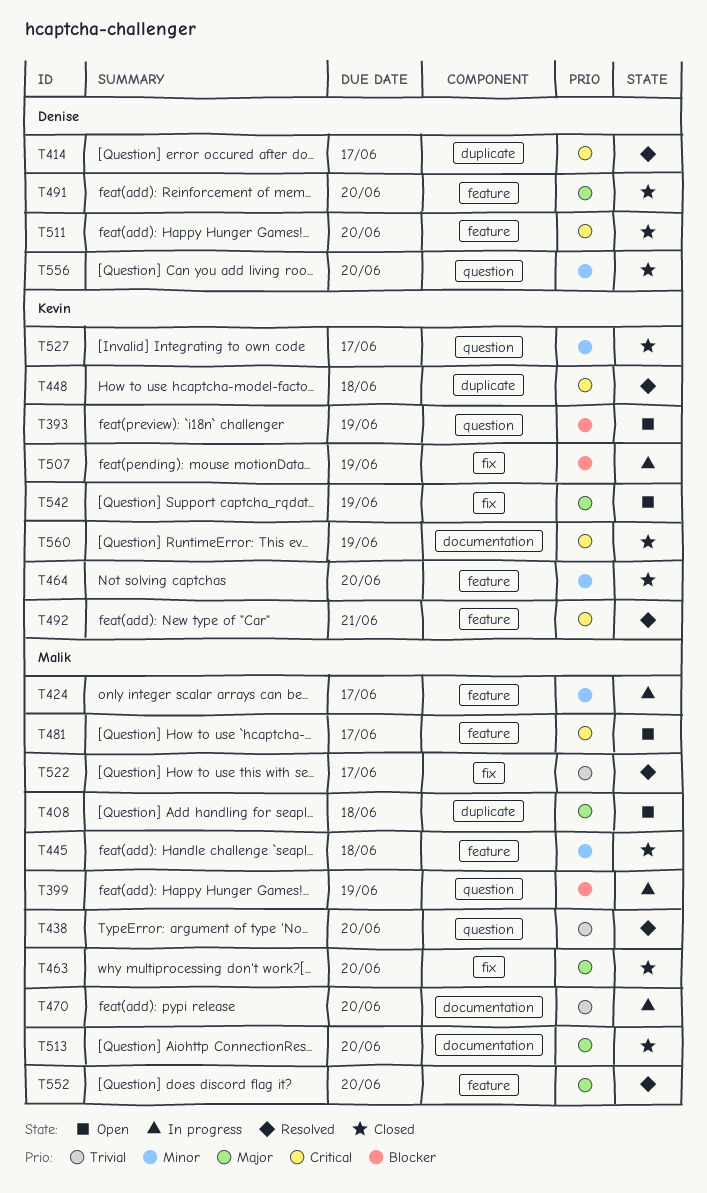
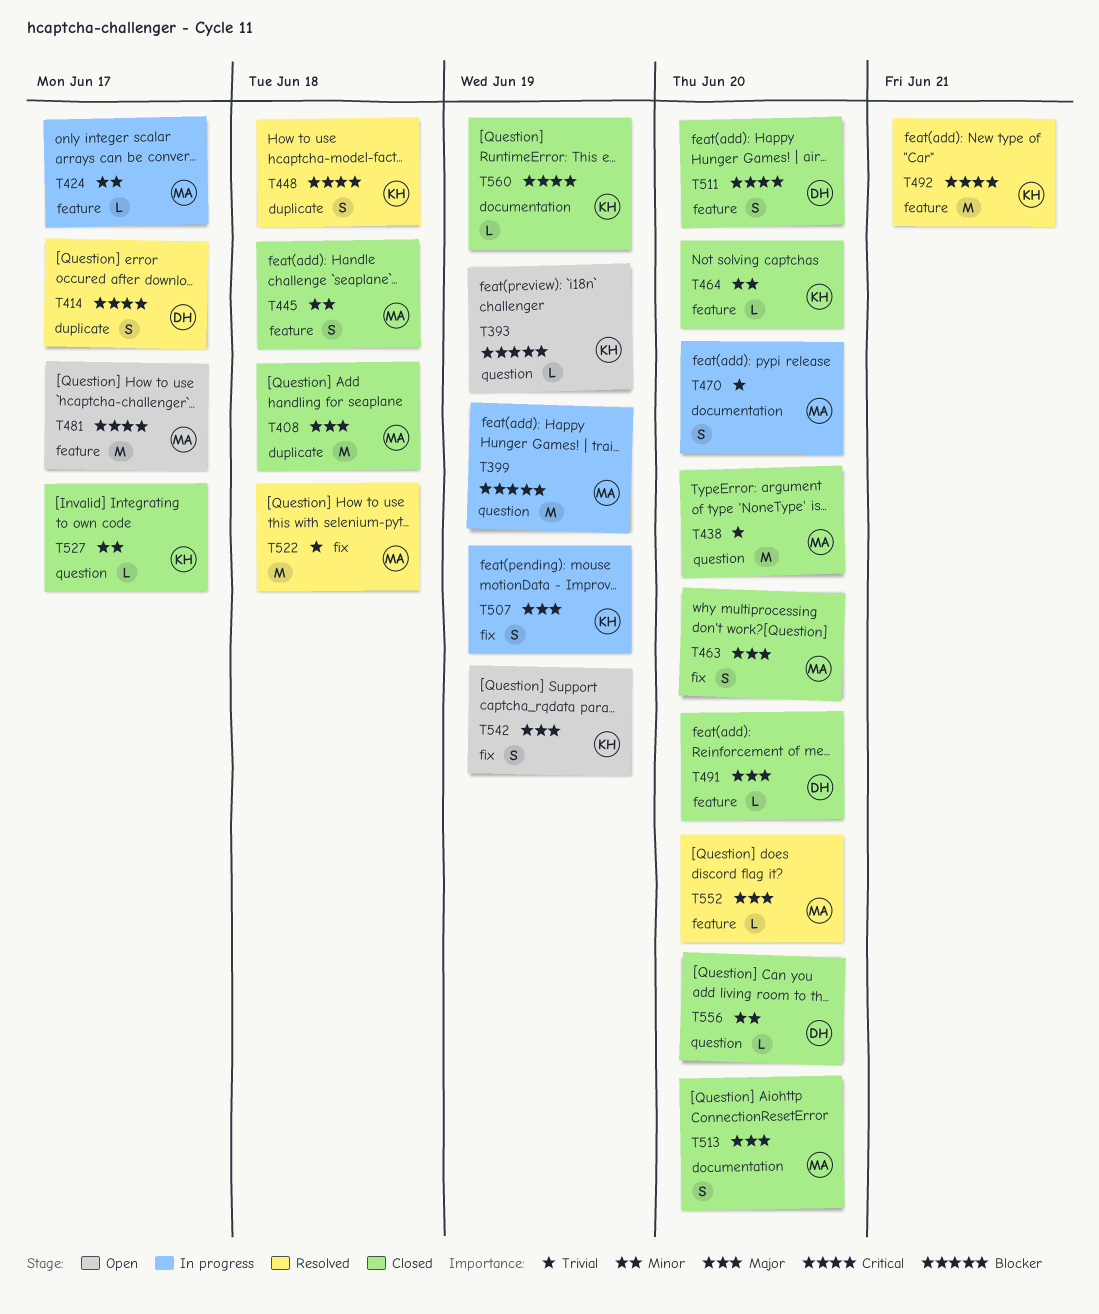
T408, status: Open -> Closed
T438, status: Resolved -> Closed
T507, priority: Blocker -> Major
T522, due: Jun 17 -> Jun 18

